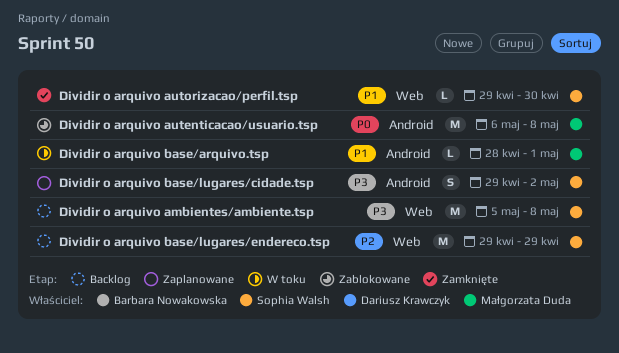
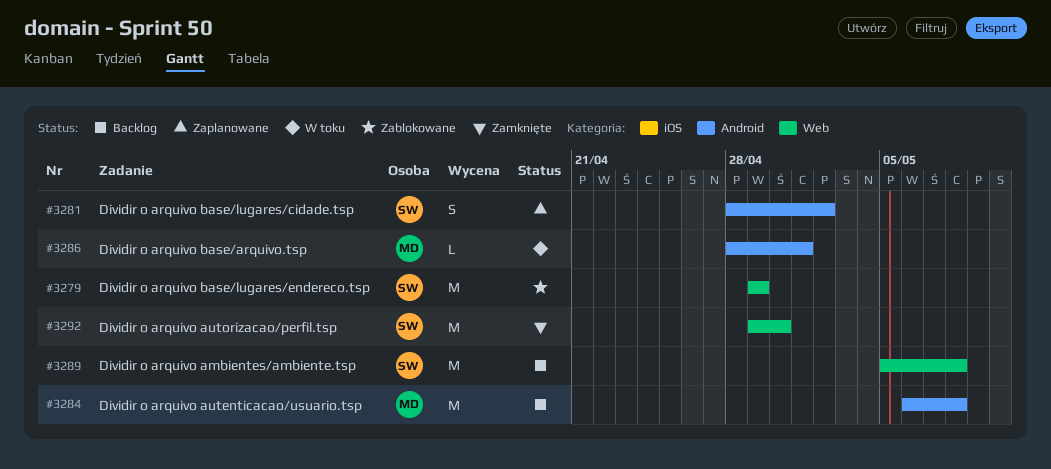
Dividir o arquivo autenticacao/usuario.tsp, status: Zablokowane -> Backlog
Dividir o arquivo autorizacao/perfil.tsp, estimate: L -> M
Dividir o arquivo base/lugares/cidade.tsp, start: Apr 29 -> Apr 28
Dividir o arquivo base/lugares/endereco.tsp, status: Backlog -> Zablokowane

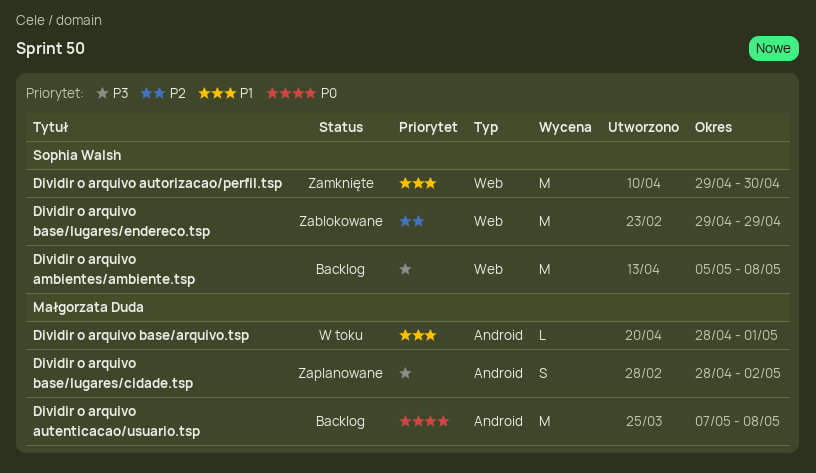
Dividir o arquivo autenticacao/usuario.tsp, start: May 6 -> May 7
Dividir o arquivo base/lugares/cidade.tsp, owner: Sophia Walsh -> Małgorzata Duda

